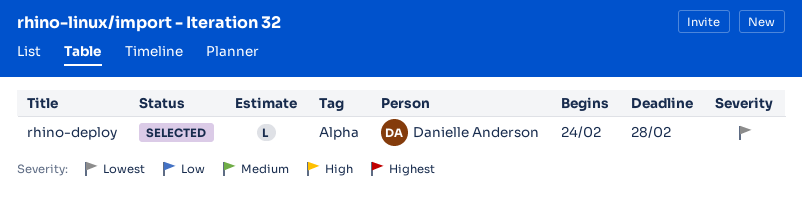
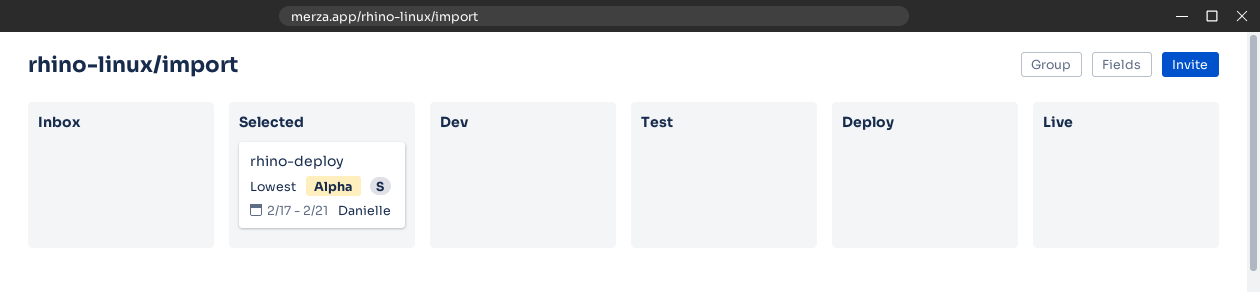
rhino-deploy, estimate: L -> S
rhino-deploy, start: Feb 24 -> Feb 17
rhino-deploy, due: Feb 28 -> Feb 21

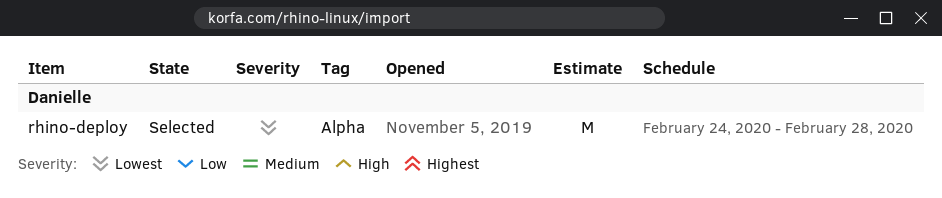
rhino-deploy, estimate: S -> M
rhino-deploy, start: Feb 17 -> Feb 24
rhino-deploy, due: Feb 21 -> Feb 28

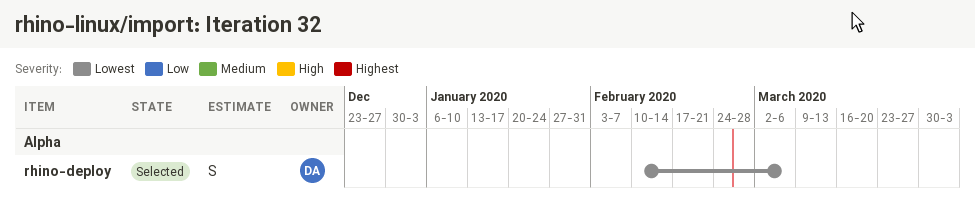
rhino-deploy, estimate: M -> S
rhino-deploy, start: Feb 24 -> Feb 10
rhino-deploy, due: Feb 28 -> Mar 6

